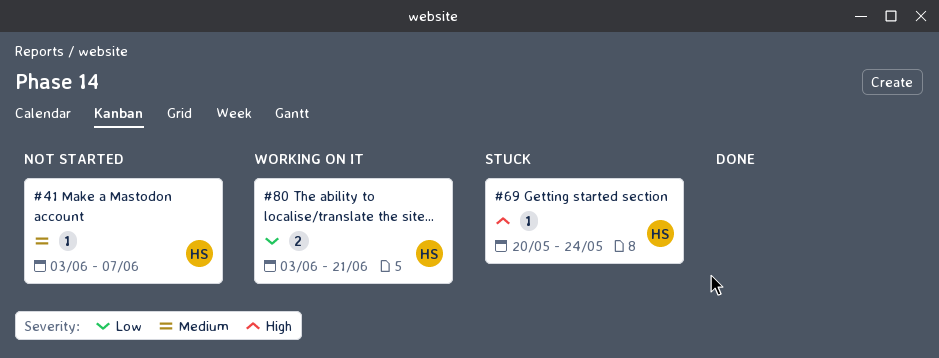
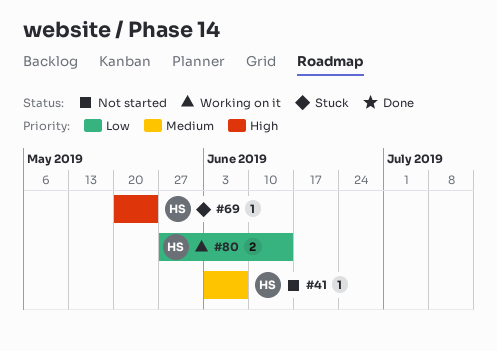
#80, start: Jun 3 -> May 27
#80, due: Jun 21 -> Jun 14

